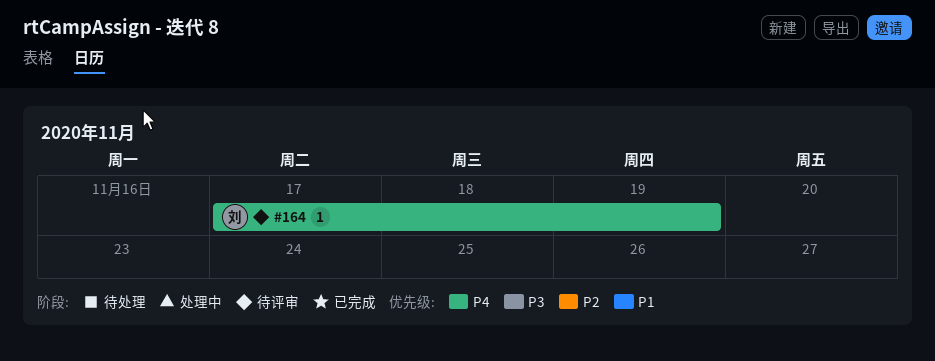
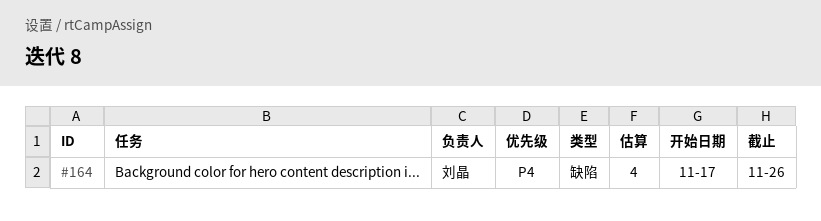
#164, estimate: 1 -> 4
#164, due: Nov 19 -> Nov 26

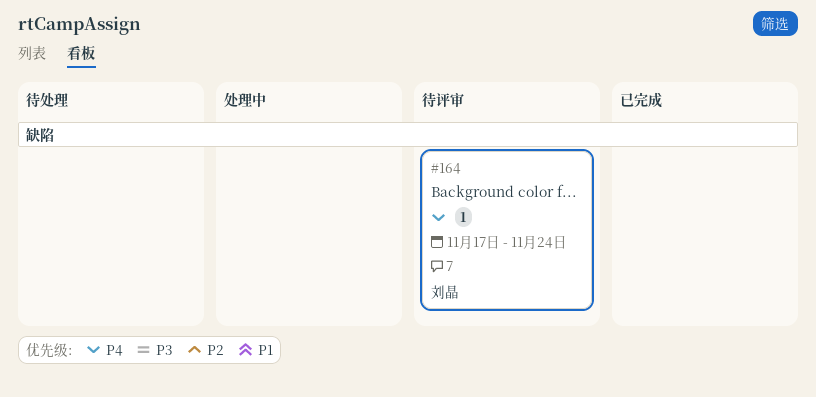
#164, estimate: 4 -> 1
#164, due: Nov 26 -> Nov 24

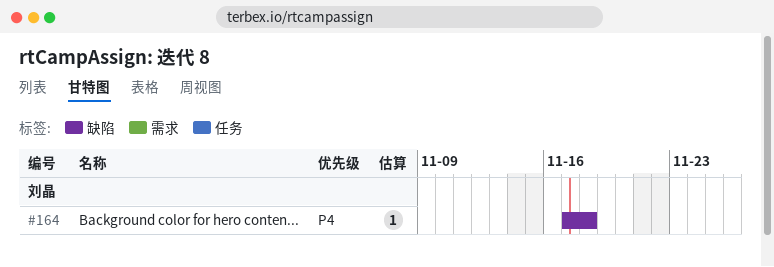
#164, due: Nov 24 -> Nov 18

